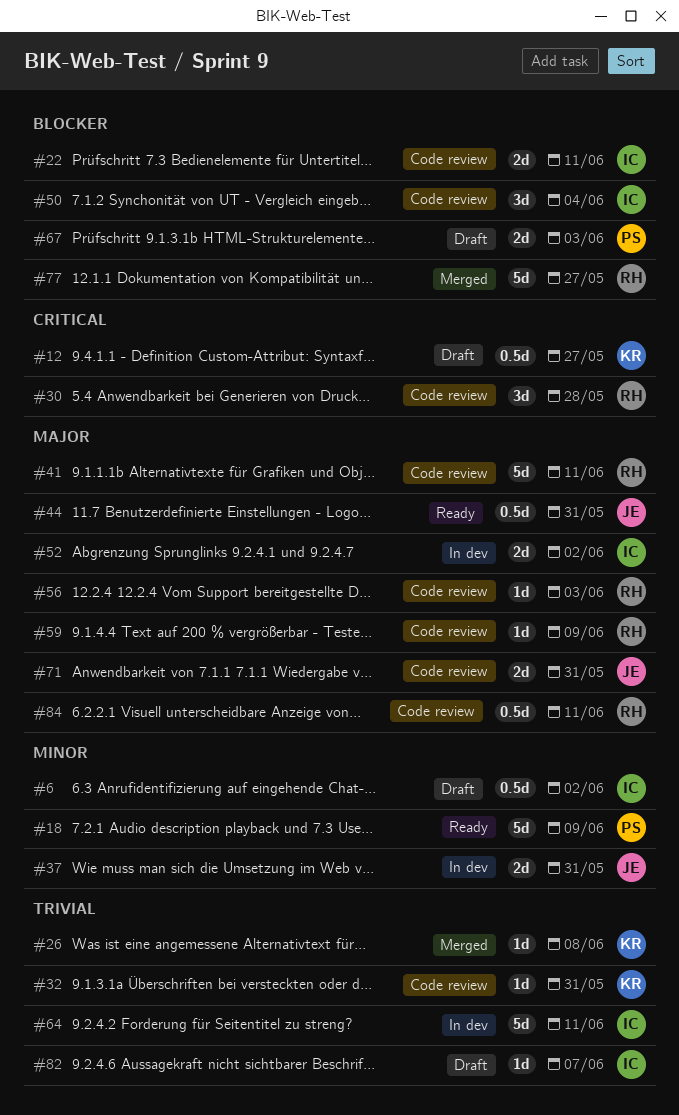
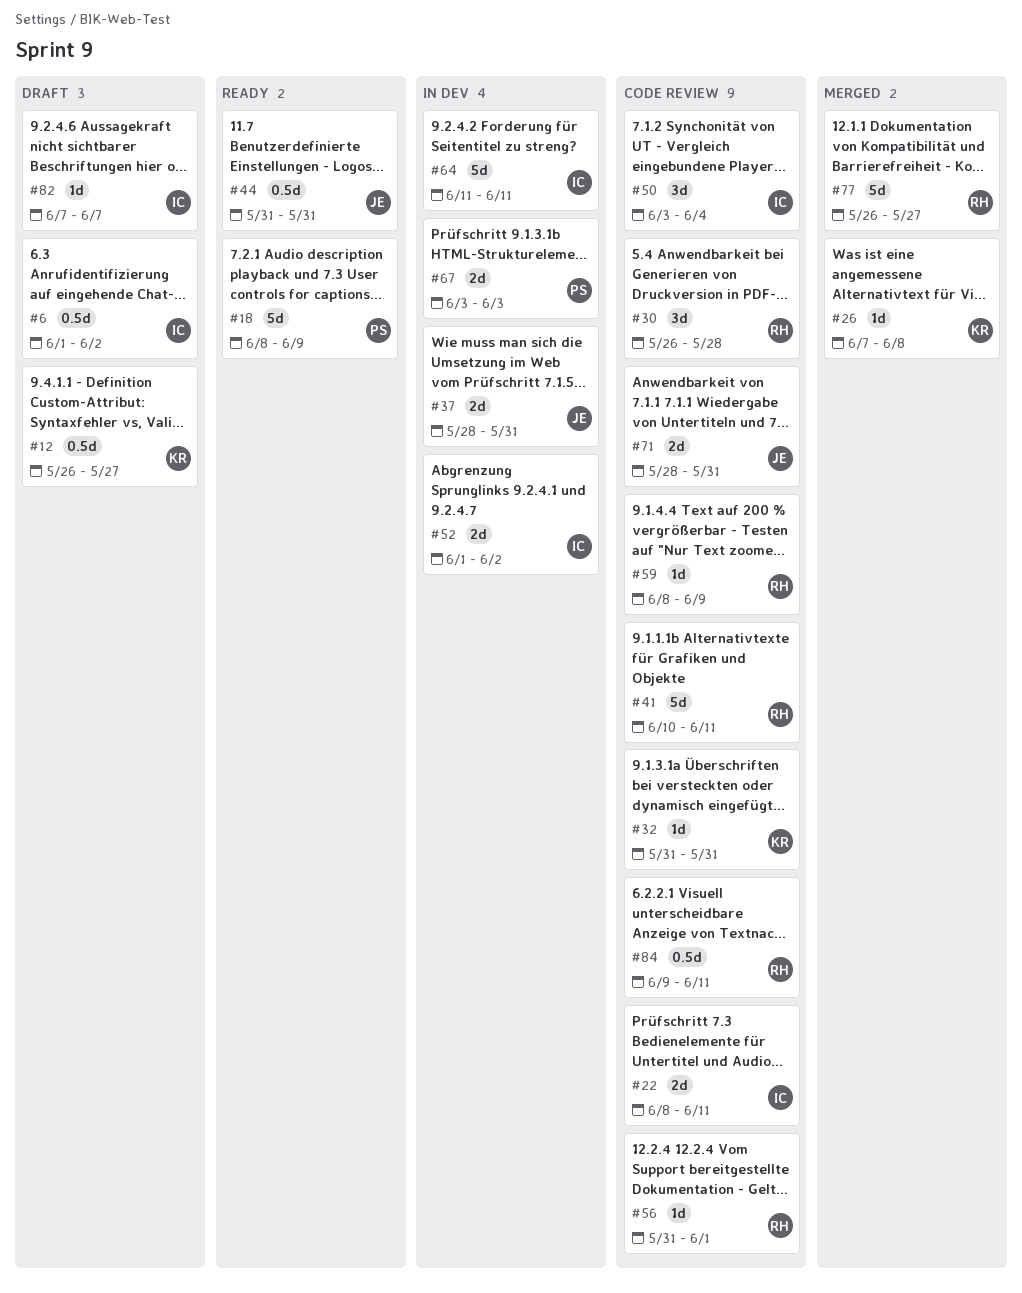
#56, due: Jun 3 -> Jun 1
#67, status: Draft -> In dev

